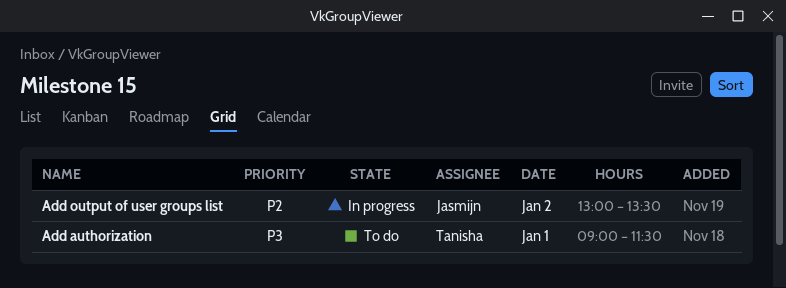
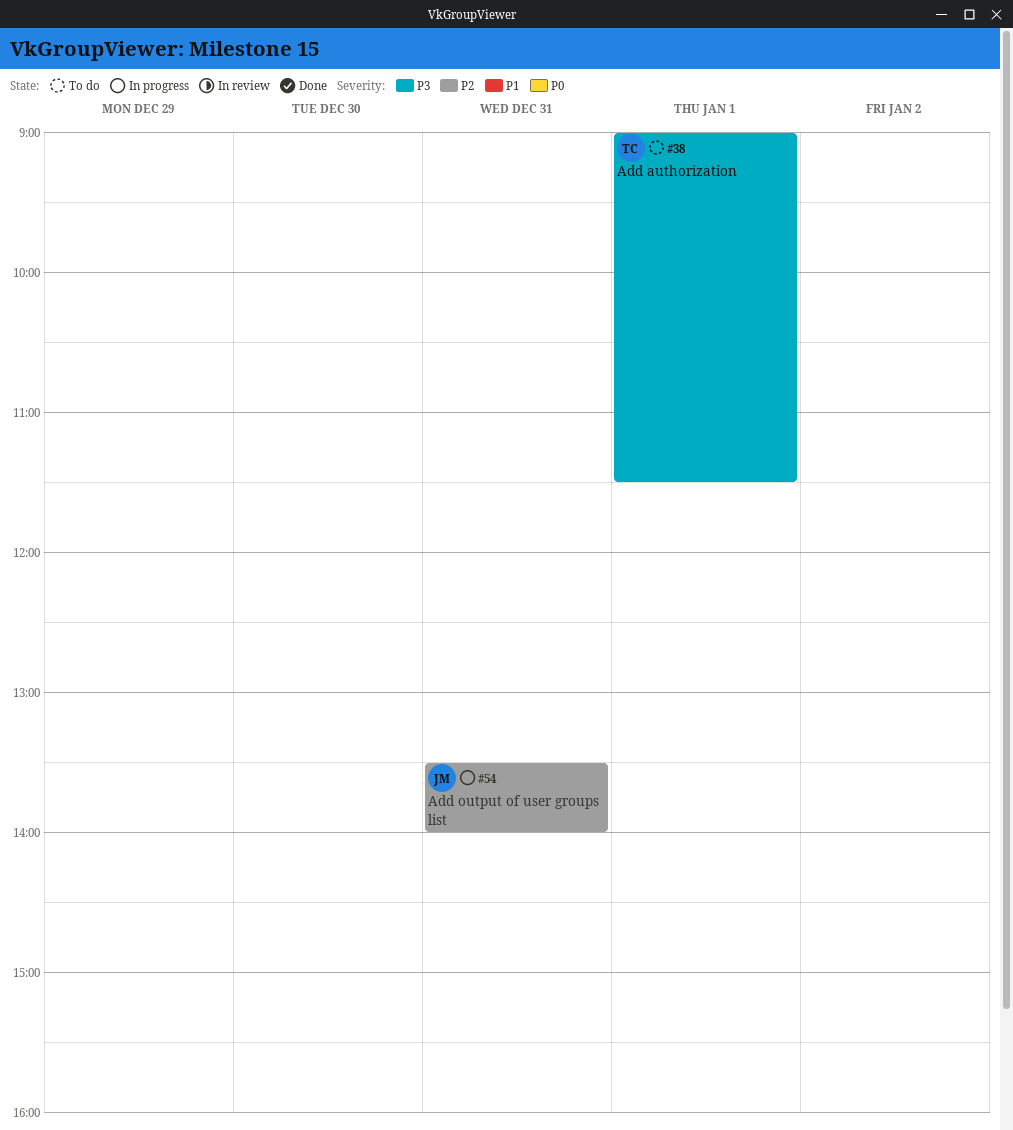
Add output of user groups list, day: Jan 2 -> Dec 31
Add output of user groups list, begins: 13:00 -> 13:30
Add output of user groups list, ends: 13:30 -> 14:00

